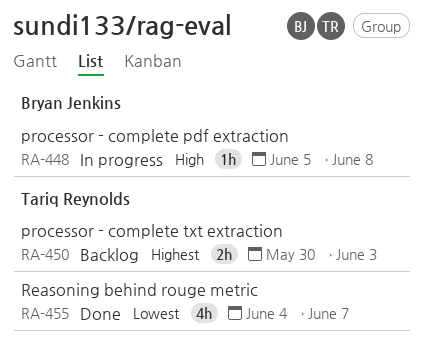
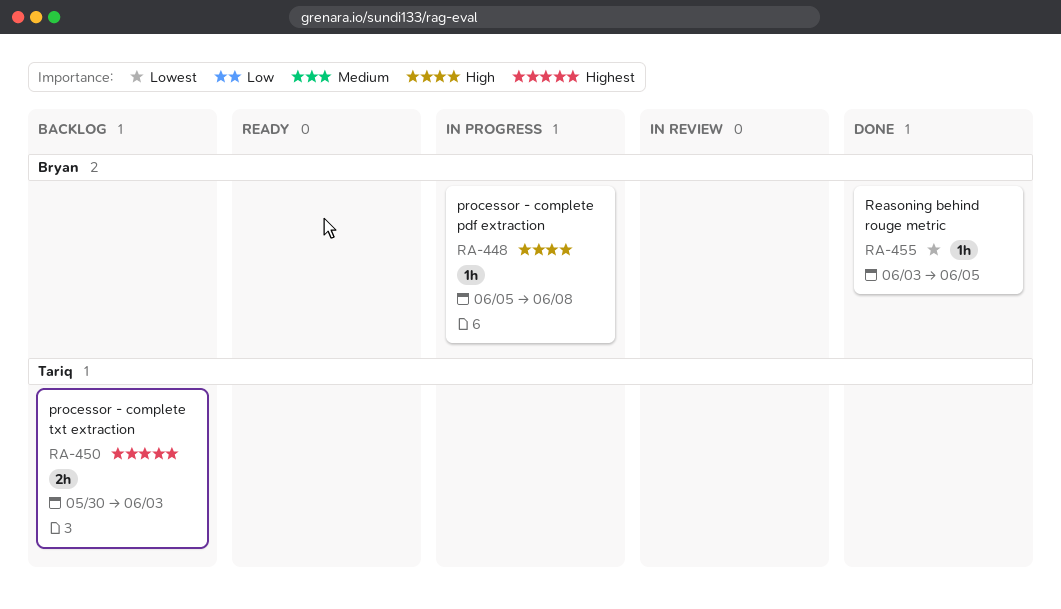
RA-455, owner: Tariq Reynolds -> Bryan Jenkins
RA-455, estimate: 4h -> 1h
RA-455, start: Jun 4 -> Jun 3
RA-455, due: Jun 7 -> Jun 5

